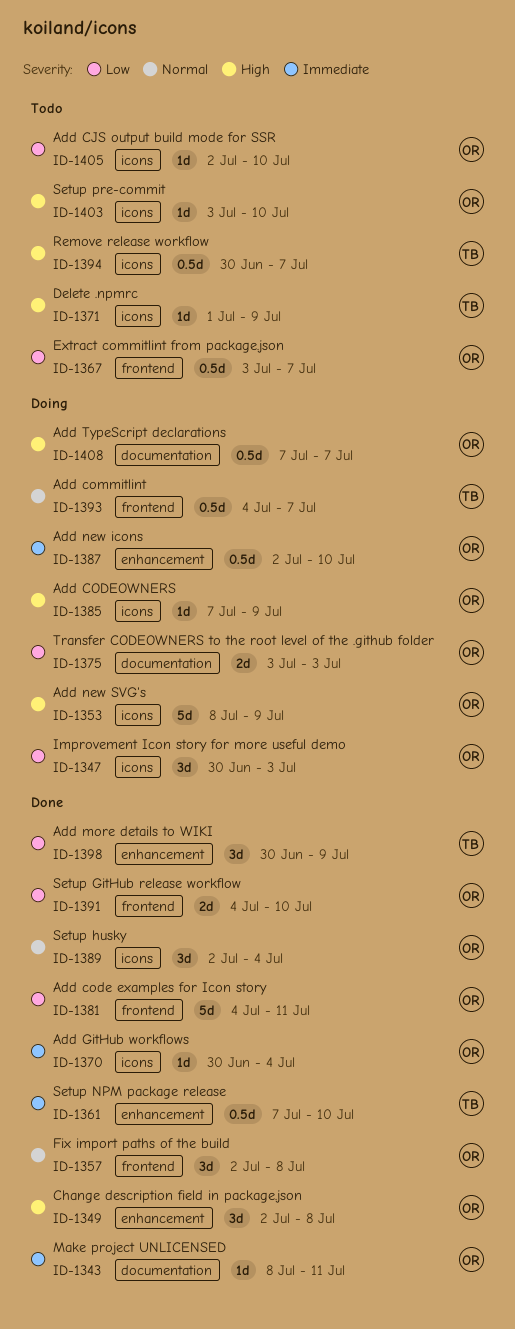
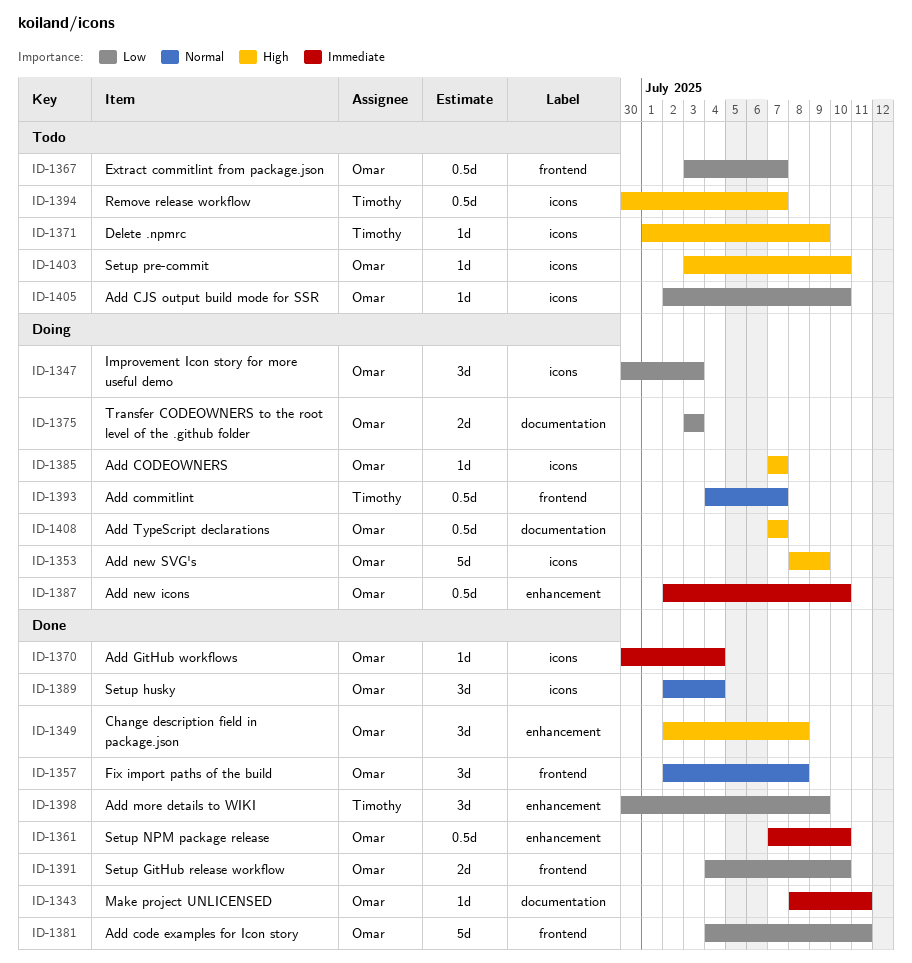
ID-1361, owner: Timothy -> Omar
ID-1385, due: Jul 9 -> Jul 7

